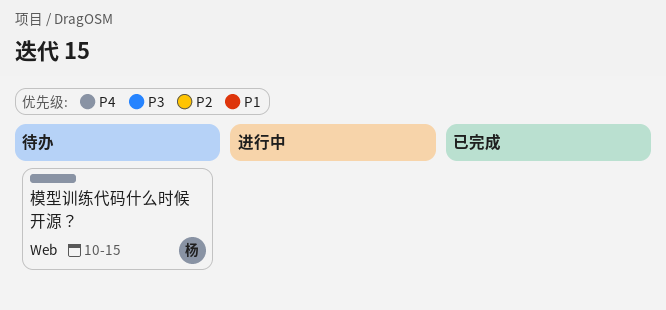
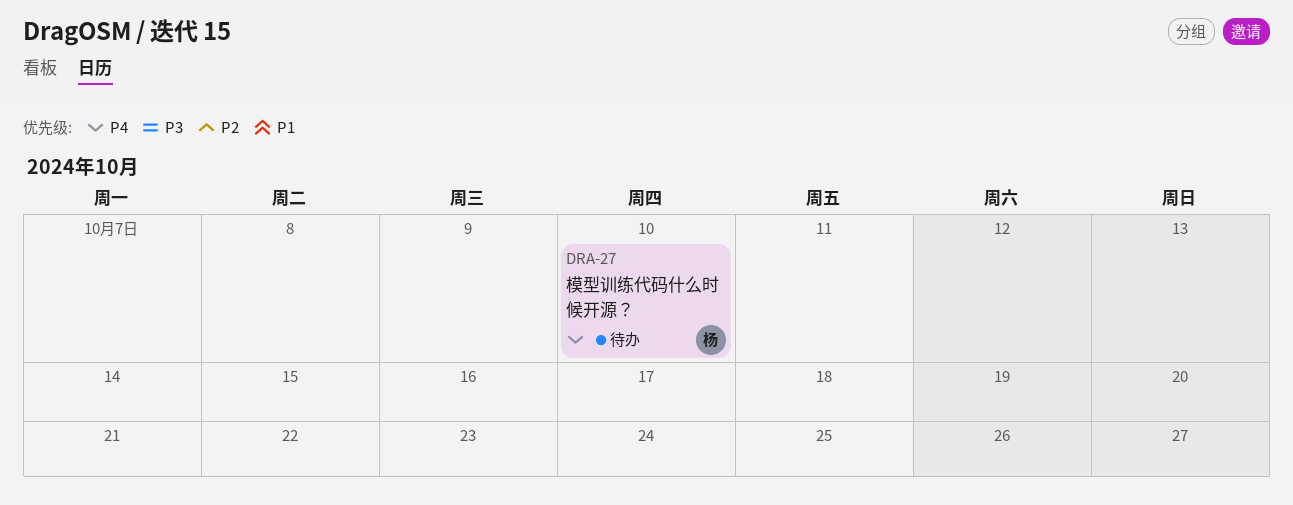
模型训练代码什么时候开源？, due: Oct 15 -> Oct 10

